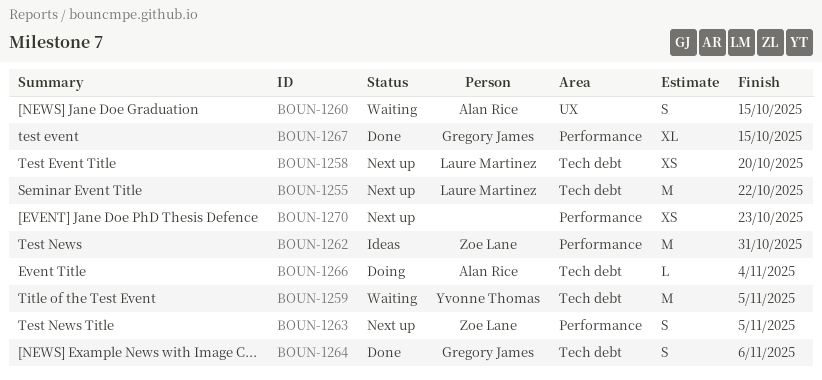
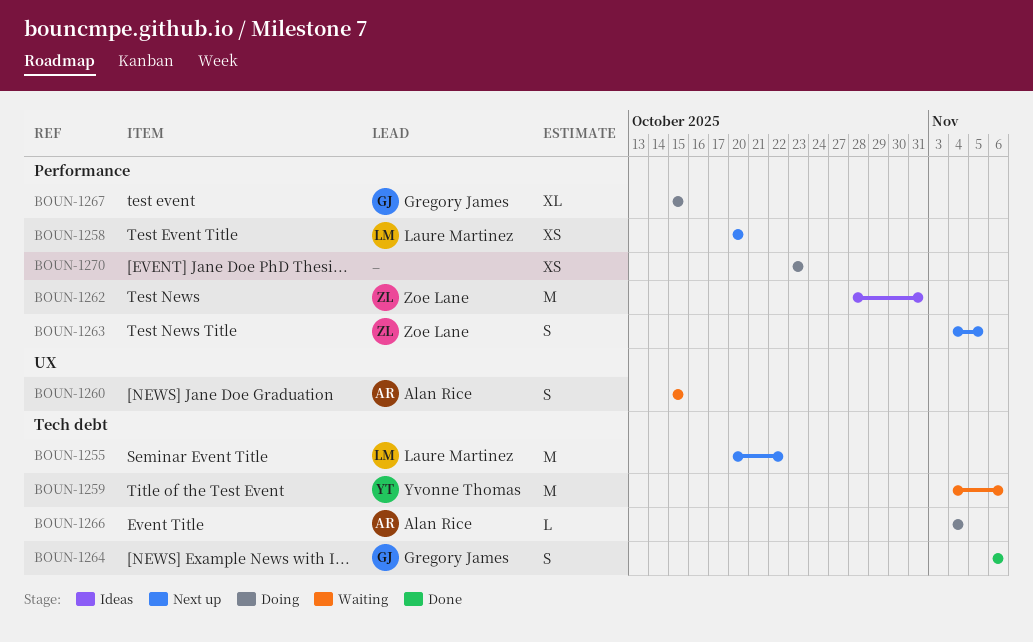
BOUN-1258, label: Tech debt -> Performance
BOUN-1259, due: Nov 5 -> Nov 6
BOUN-1267, status: Done -> Doing
BOUN-1270, status: Next up -> Doing

